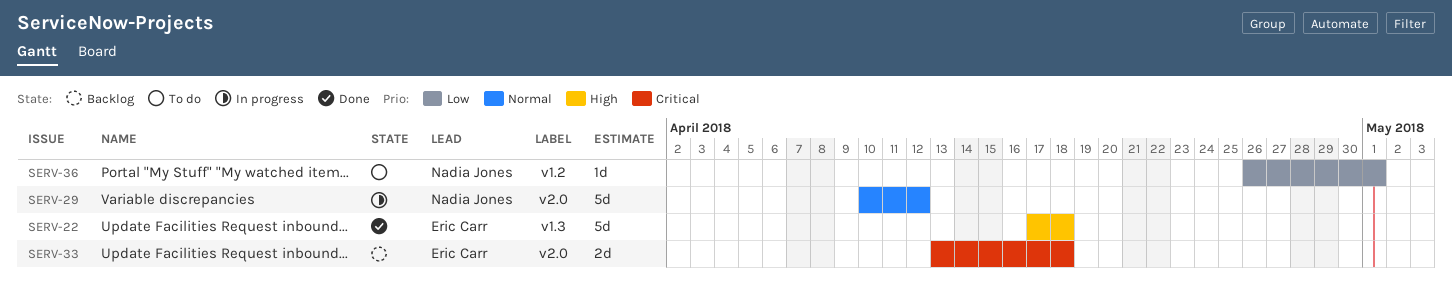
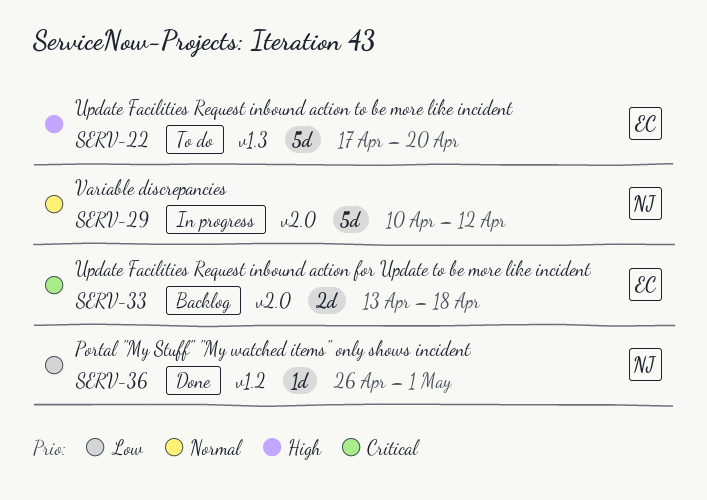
SERV-22, status: Done -> To do
SERV-22, due: Apr 18 -> Apr 20
SERV-36, status: To do -> Done

